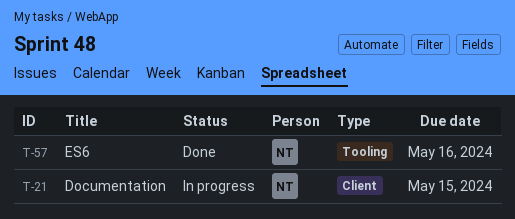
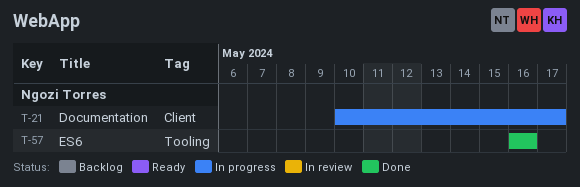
T-21, due: May 15 -> May 17

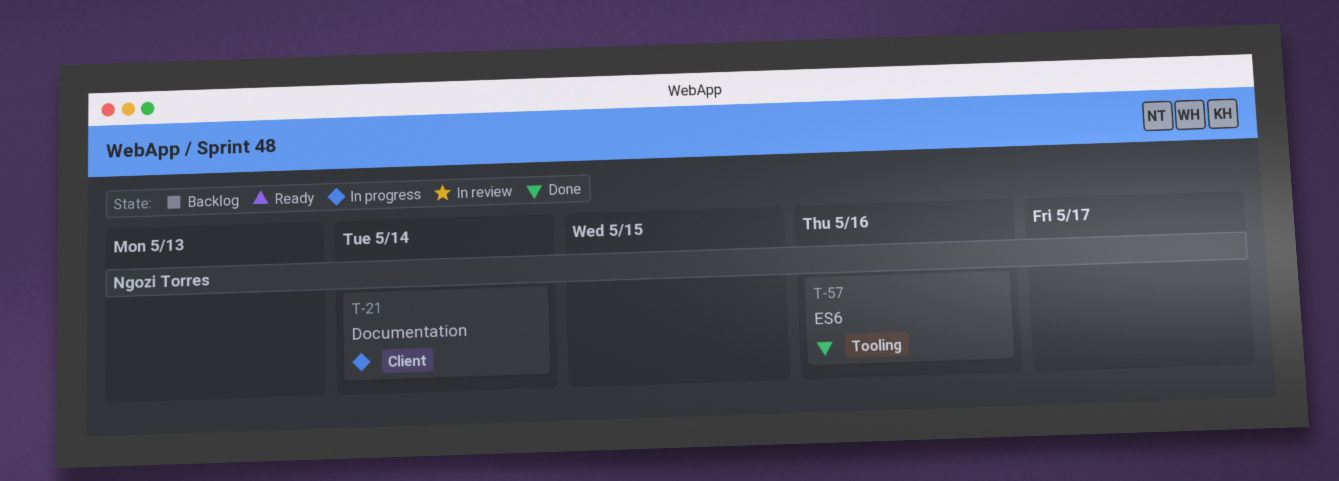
T-21, due: May 17 -> May 14

